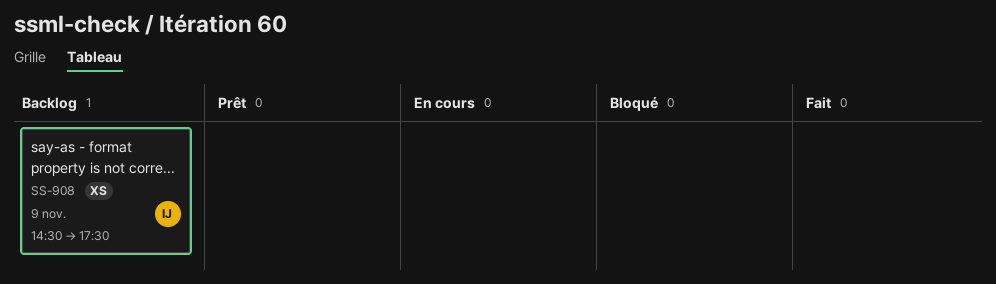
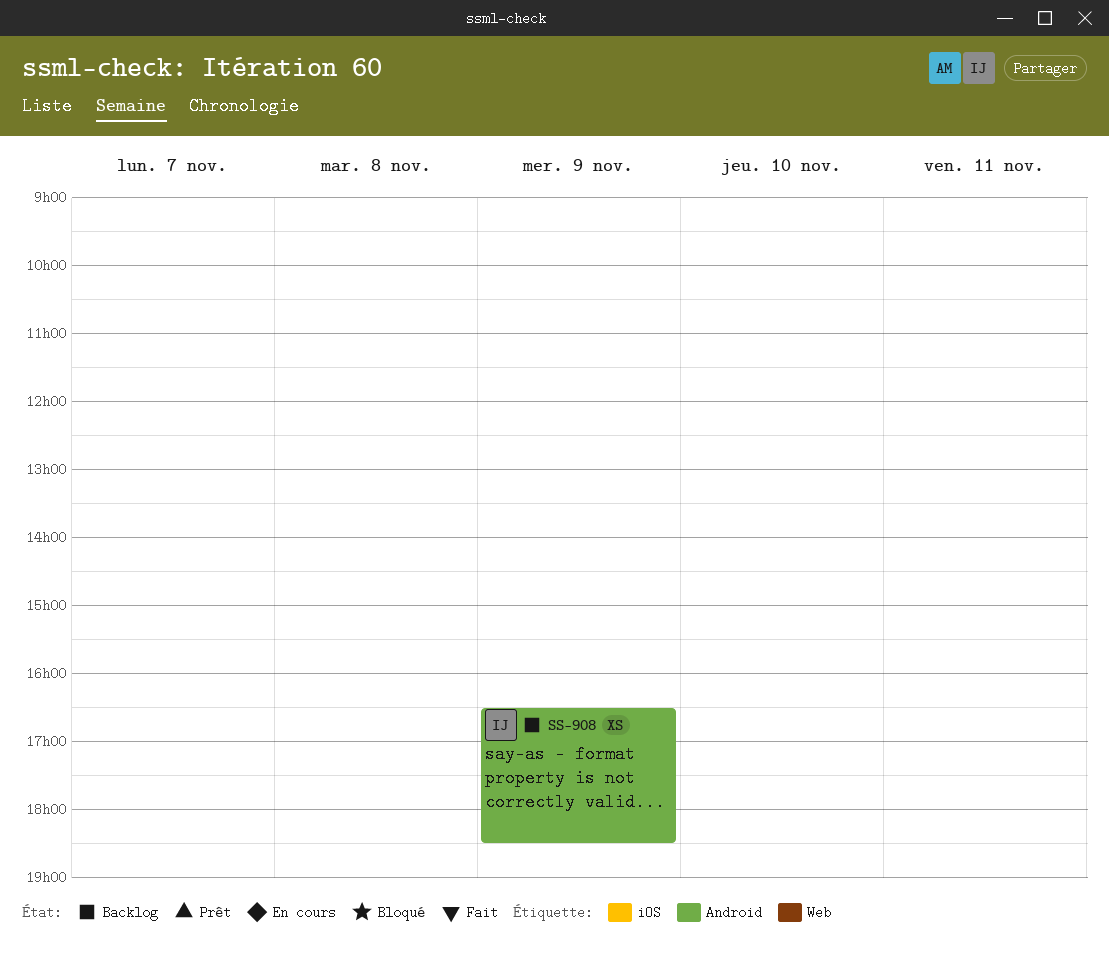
SS-908, begins: 14:30 -> 16:30
SS-908, ends: 17:30 -> 18:30

